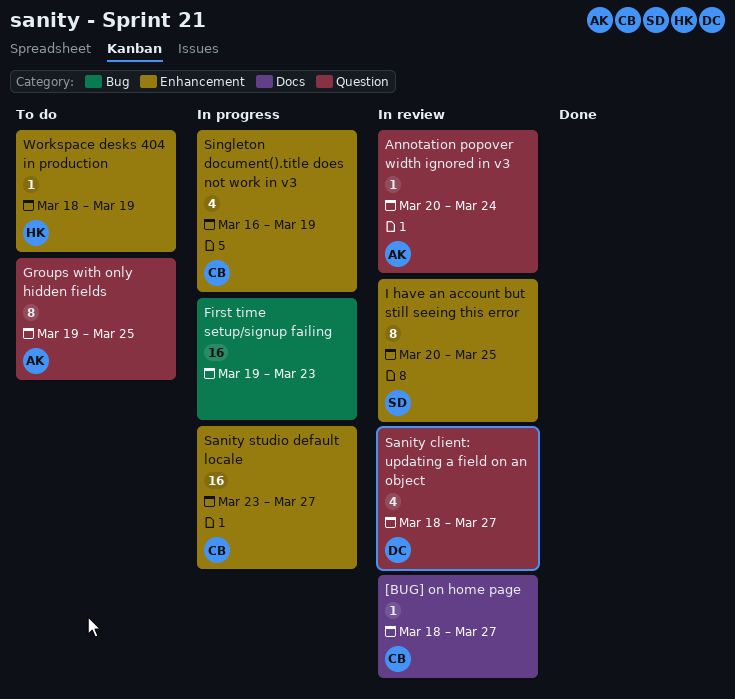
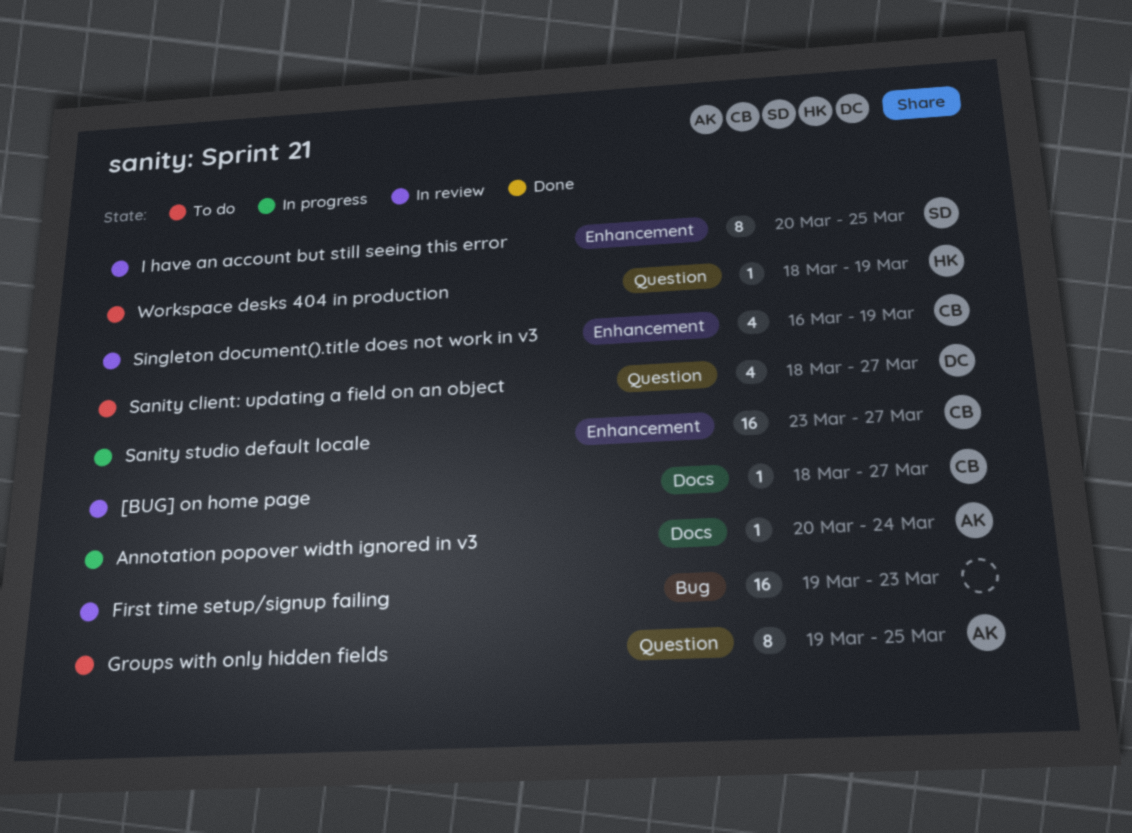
Annotation popover width ignored in v3, status: In review -> In progress
Annotation popover width ignored in v3, label: Question -> Docs
First time setup/signup failing, status: In progress -> In review
Sanity client: updating a field on an object, status: In review -> To do
Singleton document().title does not work in v3, status: In progress -> In review
Workspace desks 404 in production, label: Enhancement -> Question

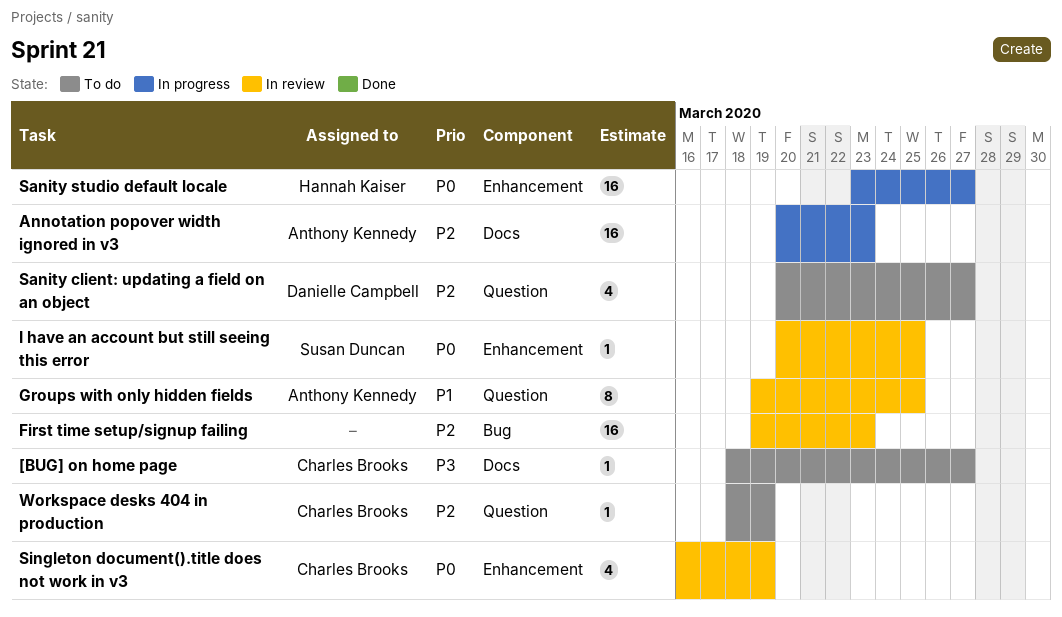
[BUG] on home page, status: In review -> To do
Annotation popover width ignored in v3, estimate: 1 -> 16
Annotation popover width ignored in v3, due: Mar 24 -> Mar 23
Groups with only hidden fields, status: To do -> In review
I have an account but still seeing this error, estimate: 8 -> 1
Sanity client: updating a field on an object, start: Mar 18 -> Mar 20
Sanity studio default locale, owner: Charles Brooks -> Hannah Kaiser
Workspace desks 404 in production, owner: Hannah Kaiser -> Charles Brooks

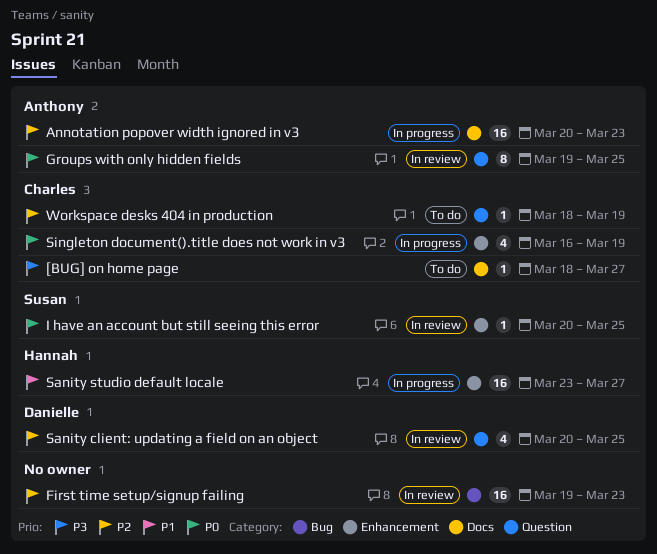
Groups with only hidden fields, priority: P1 -> P0
Sanity client: updating a field on an object, status: To do -> In review
Sanity client: updating a field on an object, due: Mar 27 -> Mar 25
Sanity studio default locale, priority: P0 -> P1
Singleton document().title does not work in v3, status: In review -> In progress

